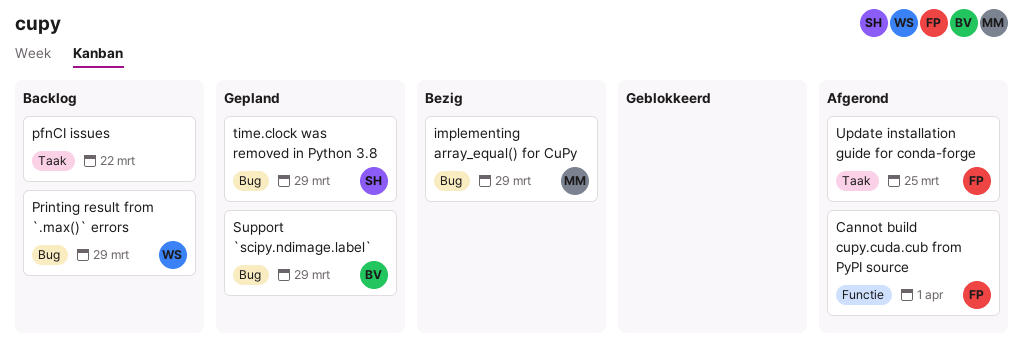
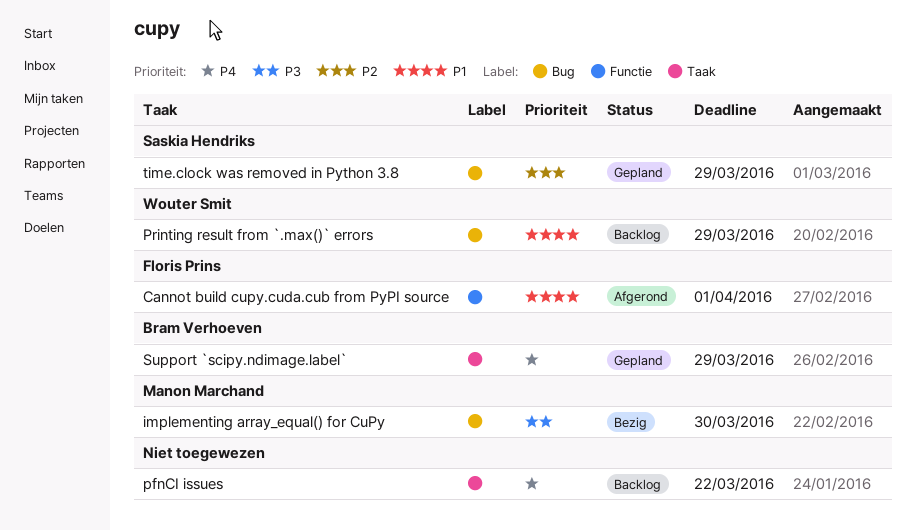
implementing array_equal() for CuPy, due: Mar 29 -> Mar 30
Support `scipy.ndimage.label`, label: Bug -> Taak
Update installation guide for conda-forge: present -> none

